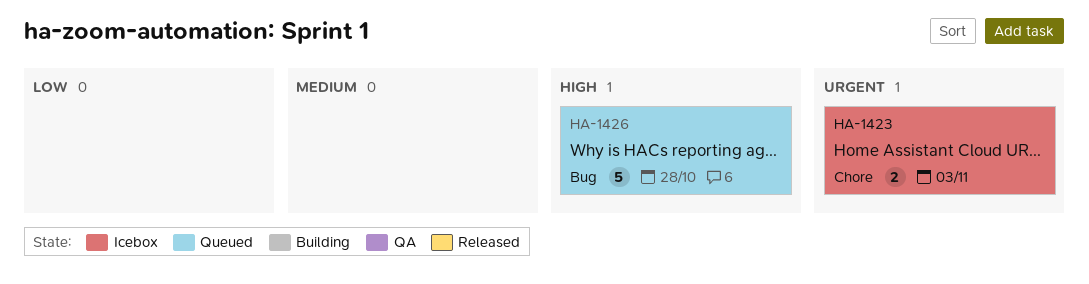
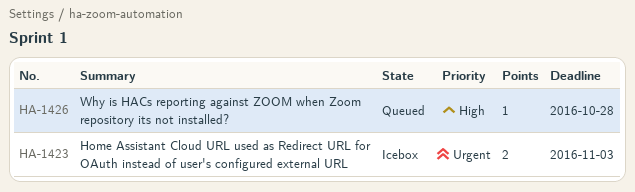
HA-1426, estimate: 5 -> 1

